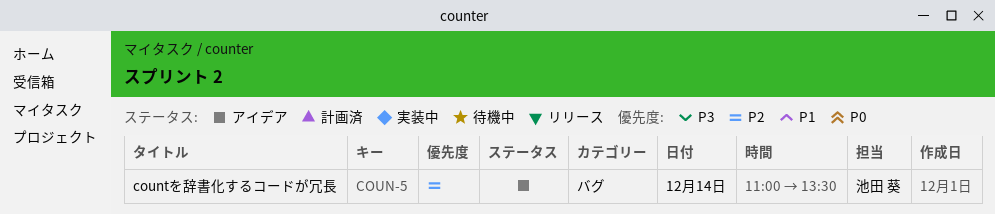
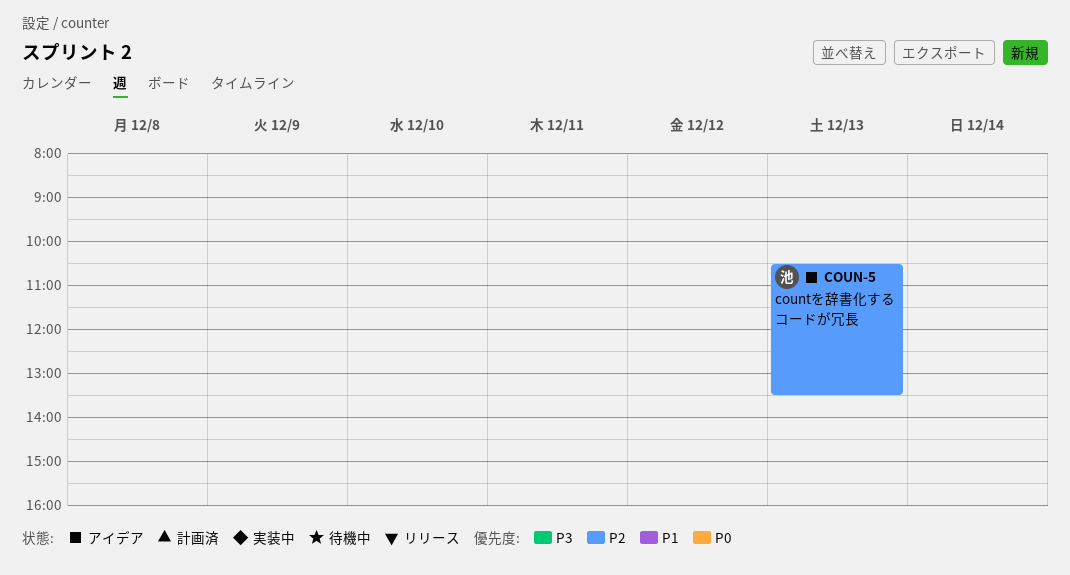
COUN-5, day: Dec 14 -> Dec 13
COUN-5, begins: 11:00 -> 10:30

